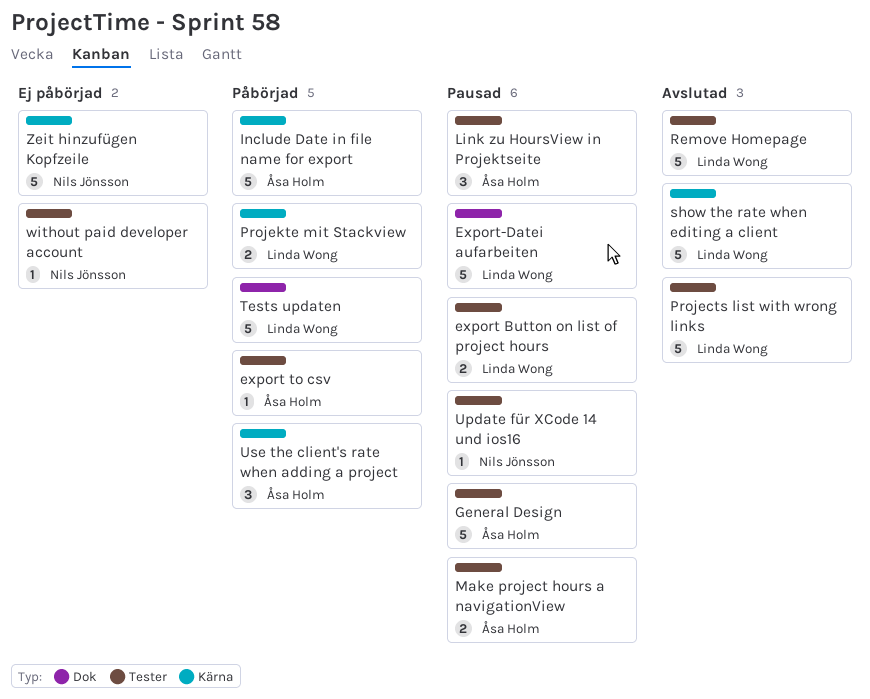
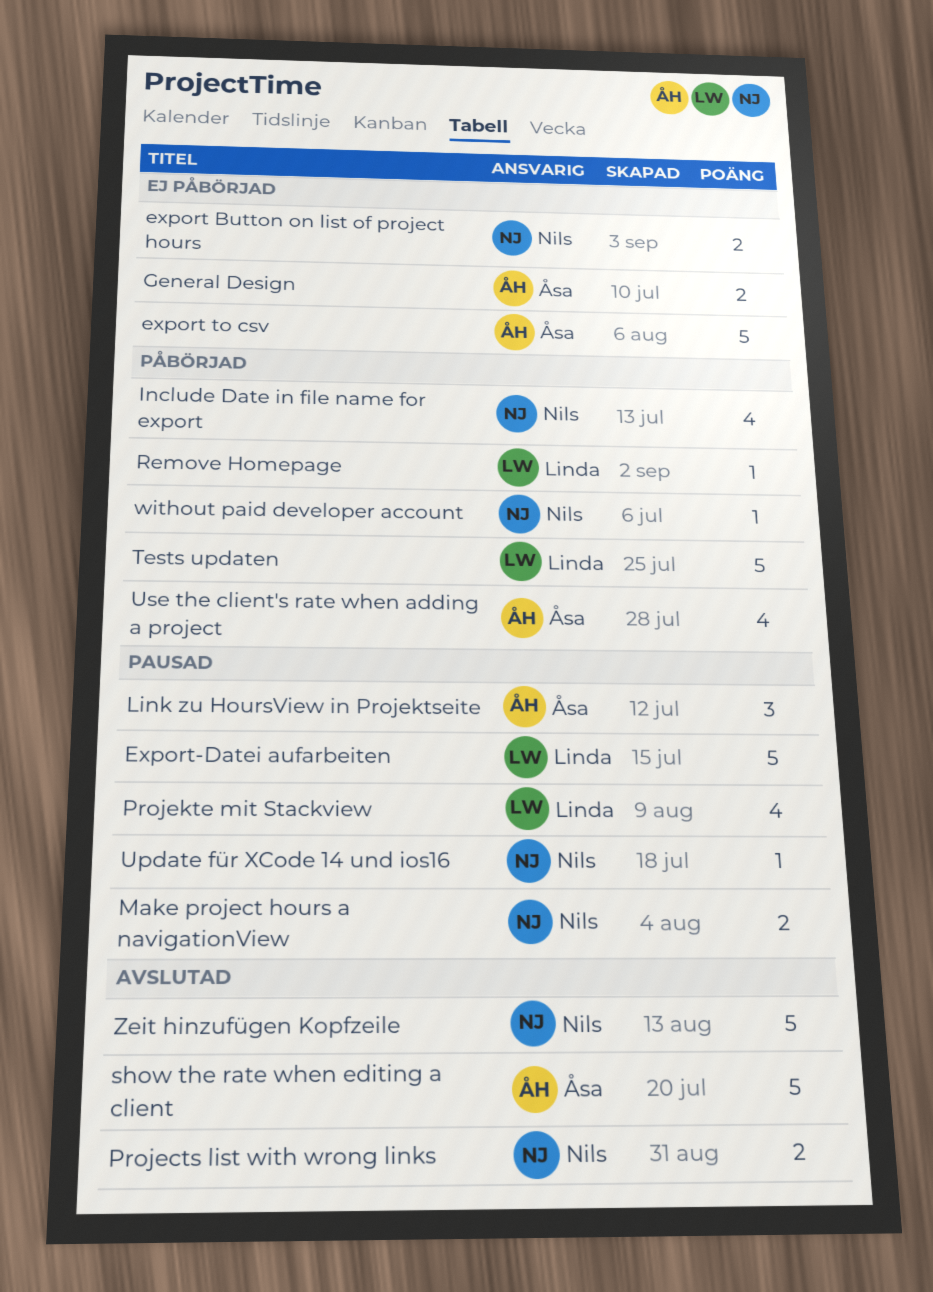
export Button on list of project hours, status: Pausad -> Ej påbörjad
export Button on list of project hours, owner: Linda Wong -> Nils Jönsson
export to csv, status: Påbörjad -> Ej påbörjad
export to csv, estimate: 1 -> 5
General Design, status: Pausad -> Ej påbörjad
General Design, estimate: 5 -> 2
Include Date in file name for export, owner: Åsa Holm -> Nils Jönsson
Include Date in file name for export, estimate: 5 -> 4
Make project hours a navigationView, owner: Åsa Holm -> Nils Jönsson
Projects list with wrong links, owner: Linda Wong -> Nils Jönsson
Projects list with wrong links, estimate: 5 -> 2
Projekte mit Stackview, status: Påbörjad -> Pausad
Projekte mit Stackview, estimate: 2 -> 4
Remove Homepage, status: Avslutad -> Påbörjad
Remove Homepage, estimate: 5 -> 1
show the rate when editing a client, owner: Linda Wong -> Åsa Holm
Use the client's rate when adding a project, estimate: 3 -> 4
without paid developer account, status: Ej påbörjad -> Påbörjad
Zeit hinzufügen Kopfzeile, status: Ej påbörjad -> Avslutad

